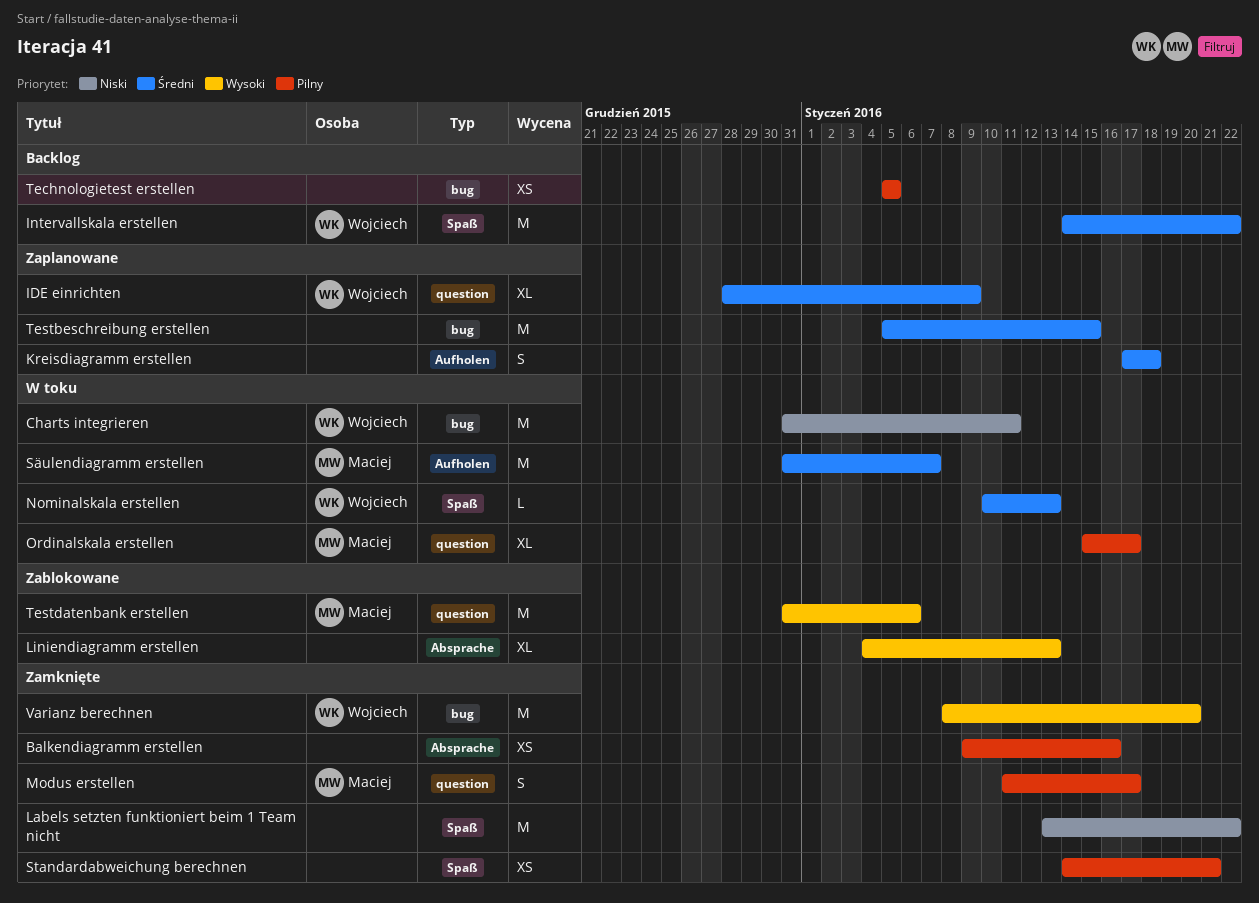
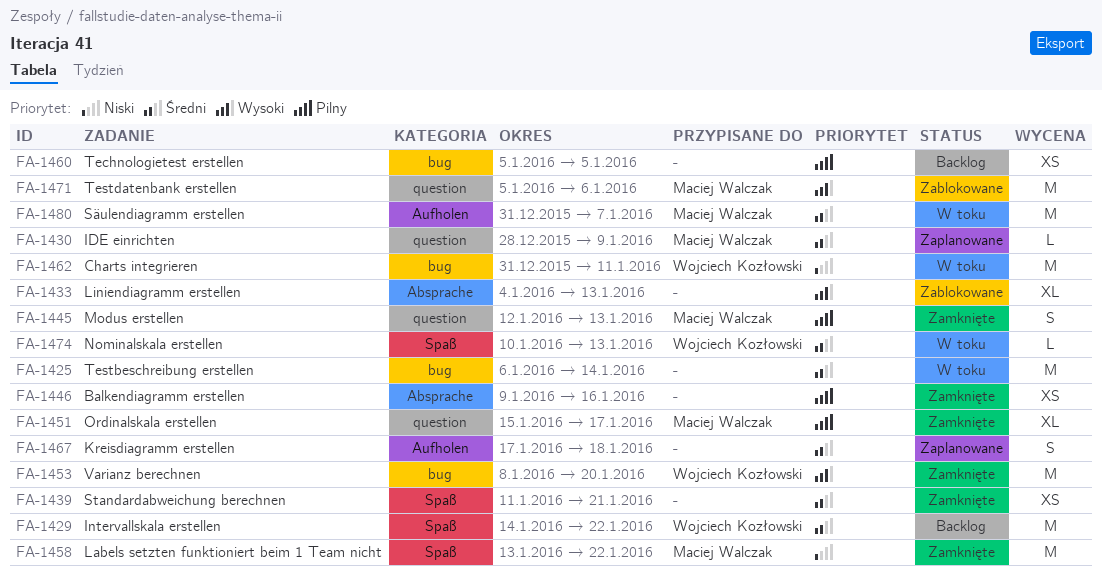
IDE einrichten, owner: Wojciech Kozłowski -> Maciej Walczak
IDE einrichten, estimate: XL -> L
Labels setzten funktioniert beim 1 Team nicht, owner: none -> Maciej Walczak
Modus erstellen, start: Jan 11 -> Jan 12
Modus erstellen, due: Jan 17 -> Jan 13
Ordinalskala erstellen, status: W toku -> Zamknięte
Standardabweichung berechnen, priority: Pilny -> Średni
Standardabweichung berechnen, start: Jan 14 -> Jan 11
Testbeschreibung erstellen, status: Zaplanowane -> W toku
Testbeschreibung erstellen, start: Jan 5 -> Jan 6
Testbeschreibung erstellen, due: Jan 15 -> Jan 14
Testdatenbank erstellen, start: Dec 31 -> Jan 5

